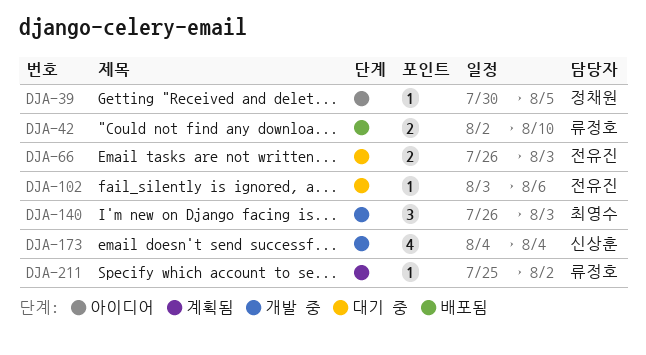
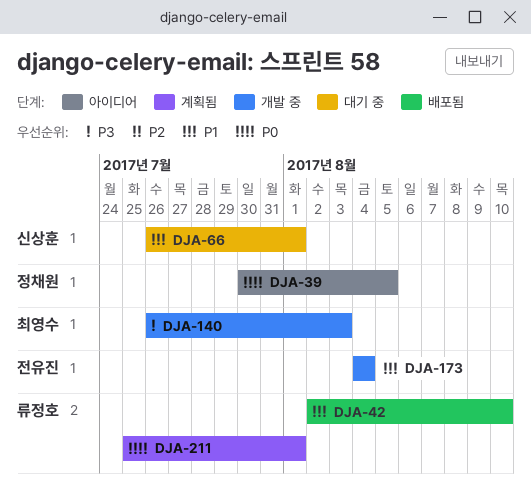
DJA-66, owner: 전유진 -> 신상훈
DJA-66, due: Aug 3 -> Aug 1
DJA-102: present -> none
DJA-173, owner: 신상훈 -> 전유진
DJA-211, due: Aug 2 -> Aug 1

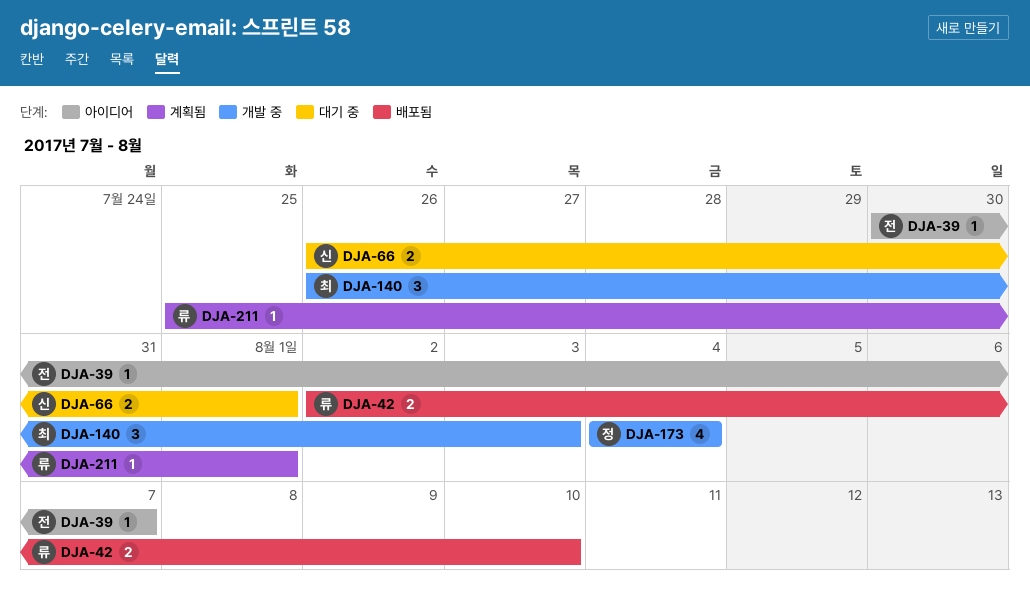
DJA-39, owner: 정채원 -> 전유진
DJA-39, due: Aug 5 -> Aug 7
DJA-173, owner: 전유진 -> 정채원

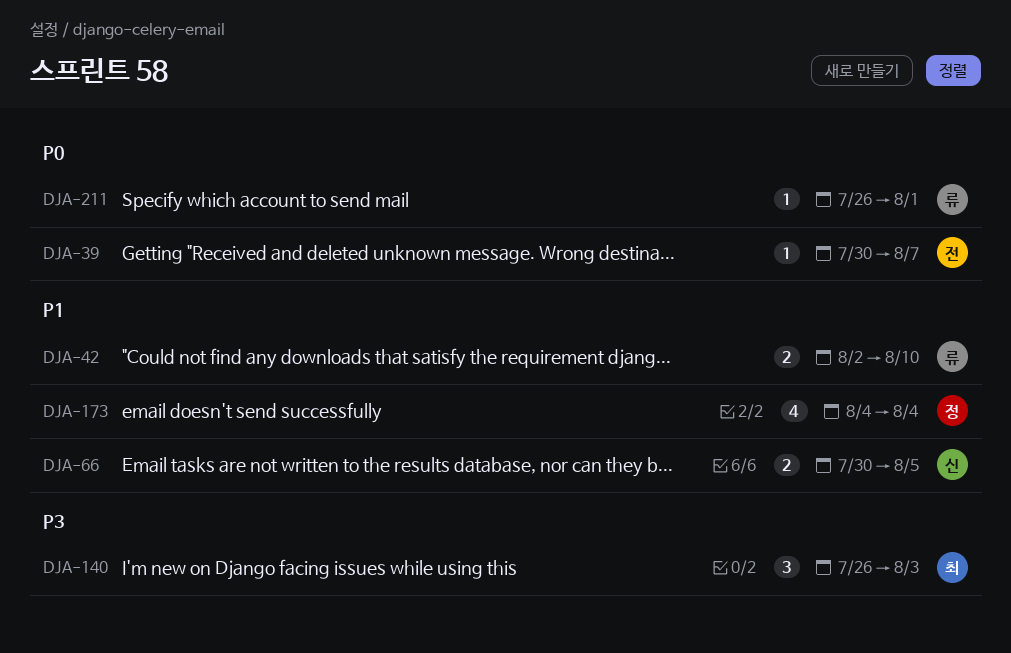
DJA-66, start: Jul 26 -> Jul 30
DJA-66, due: Aug 1 -> Aug 5
DJA-211, start: Jul 25 -> Jul 26

